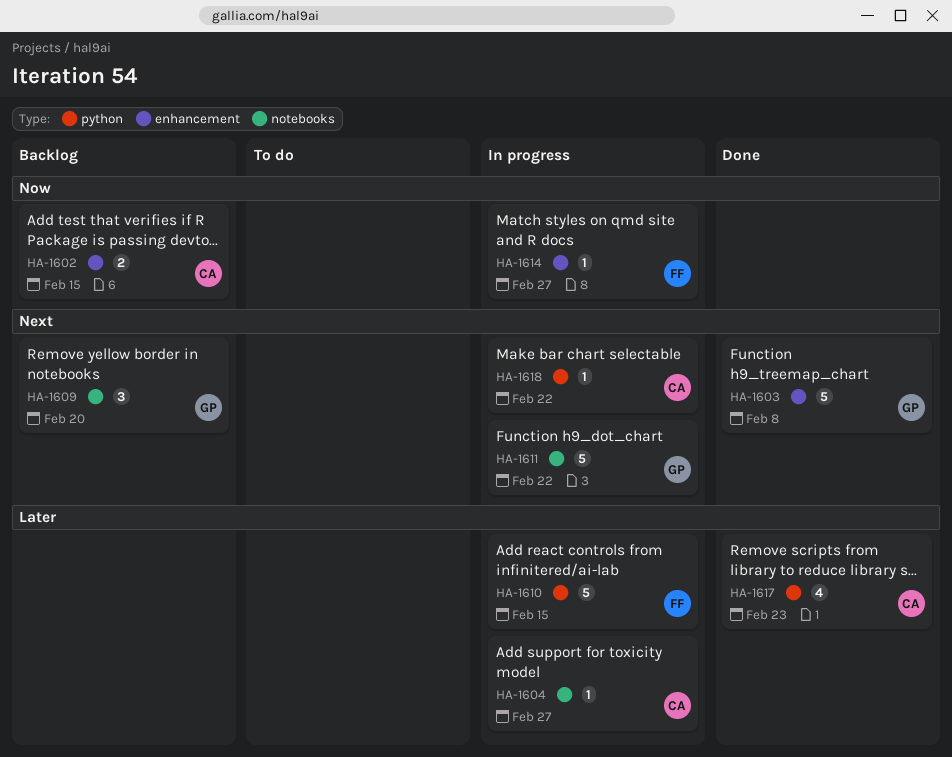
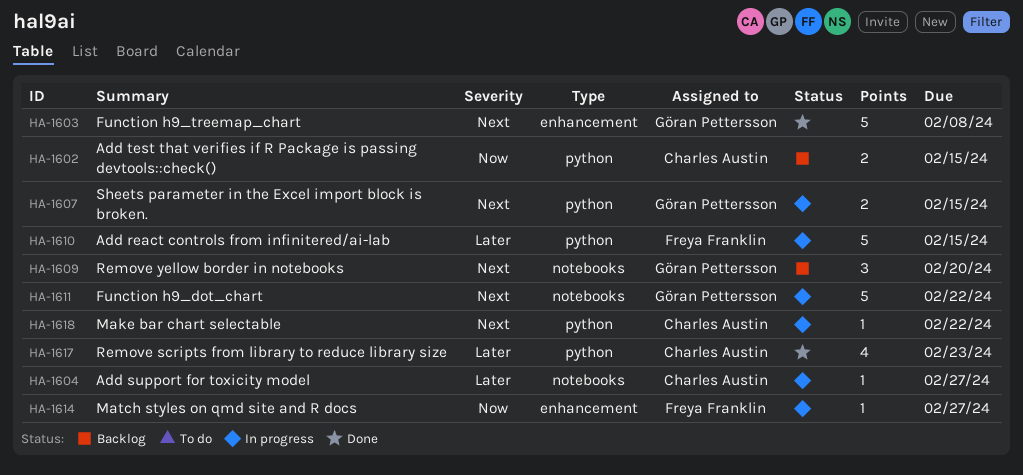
HA-1602, label: enhancement -> python
HA-1607: none -> present

